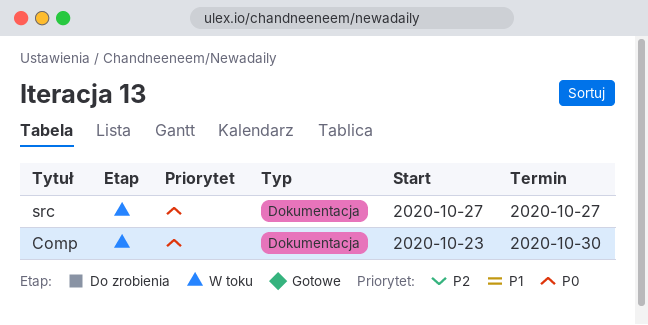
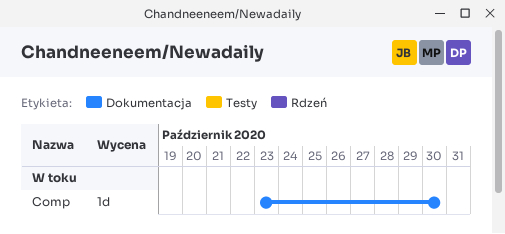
src: present -> none

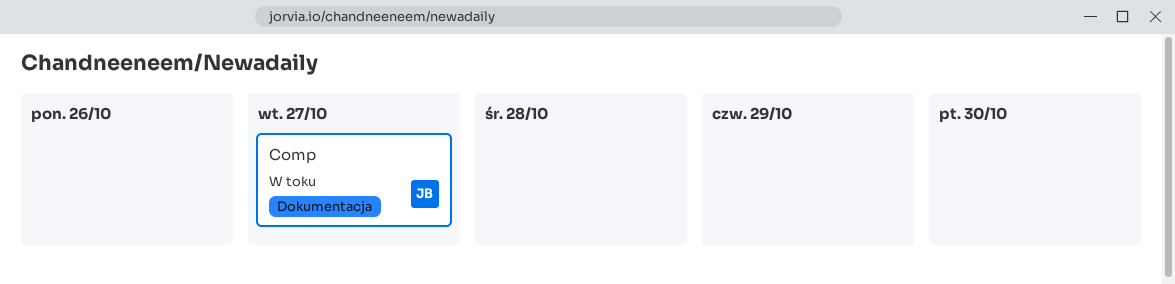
Comp, due: Oct 30 -> Oct 27

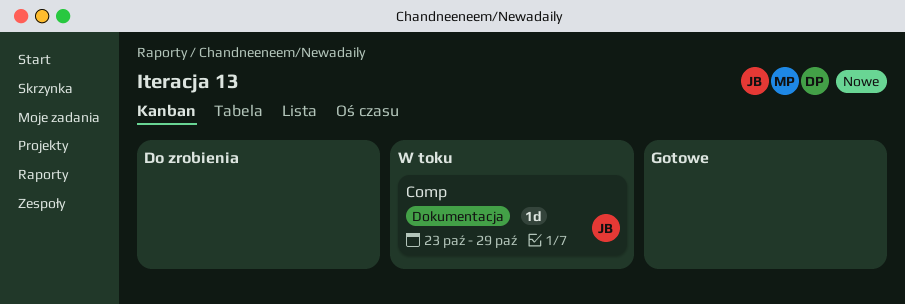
Comp, due: Oct 27 -> Oct 29

